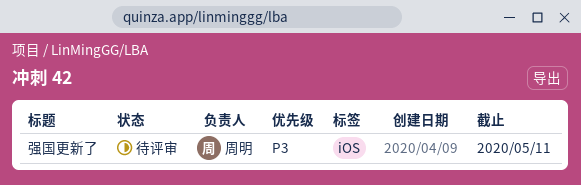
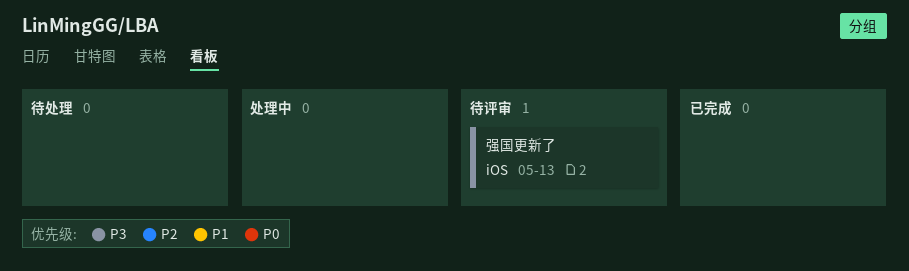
强国更新了, due: May 11 -> May 13

